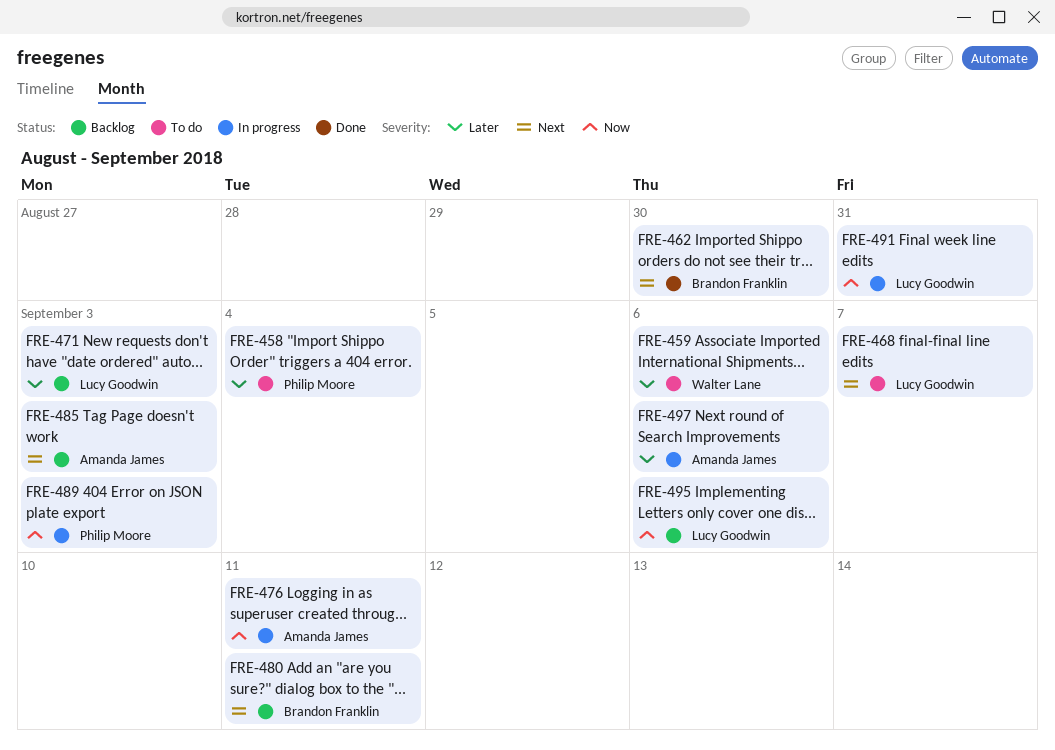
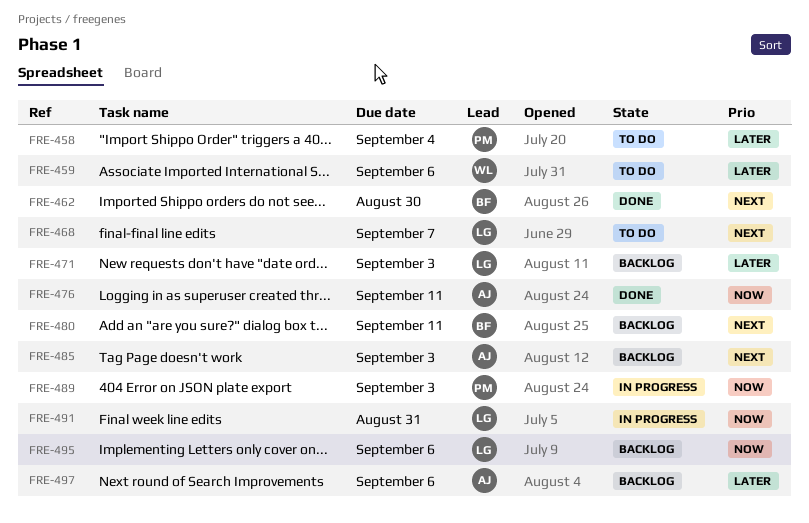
FRE-476, status: In progress -> Done
FRE-497, status: In progress -> Backlog

